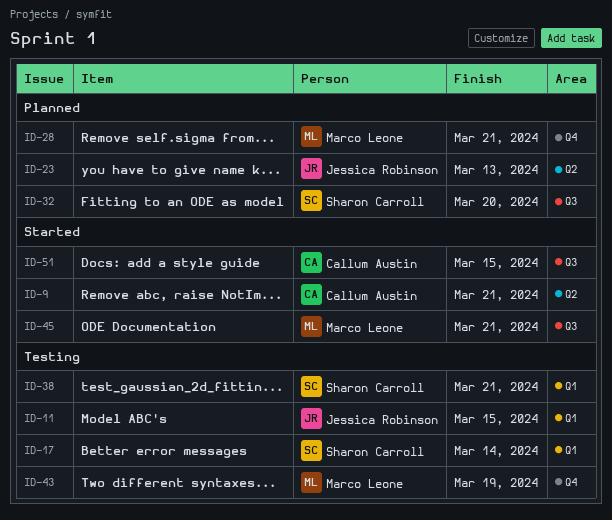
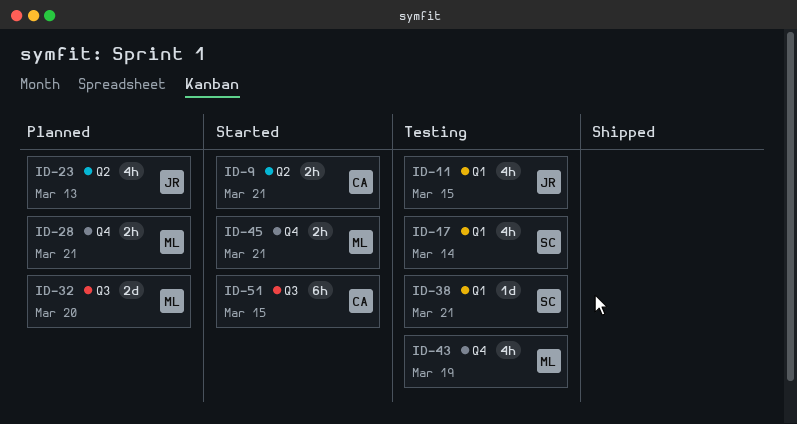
ID-32, owner: Sharon Carroll -> Marco Leone
ID-45, label: Q3 -> Q4

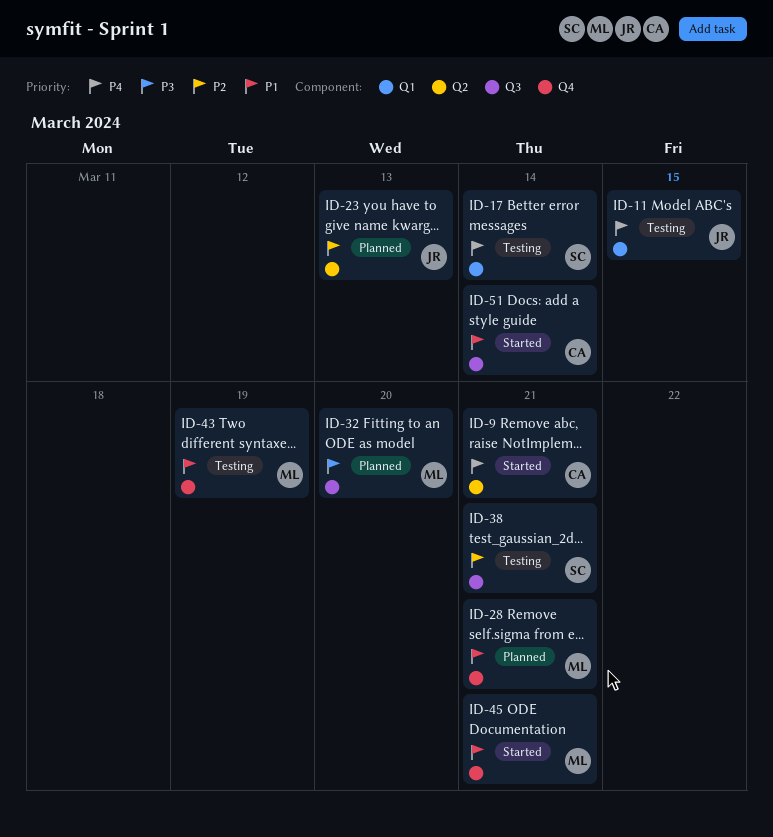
ID-38, label: Q1 -> Q3
ID-51, due: Mar 15 -> Mar 14

